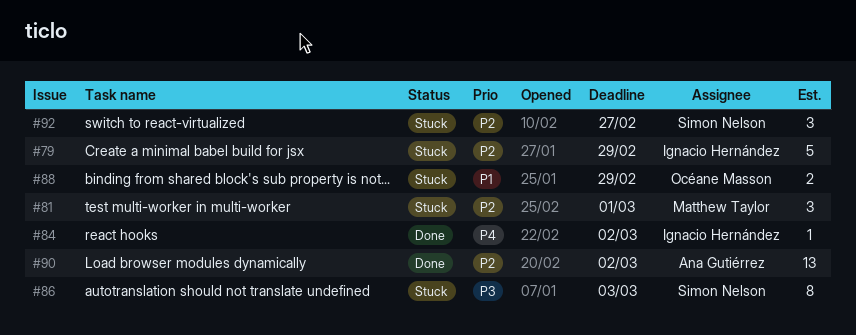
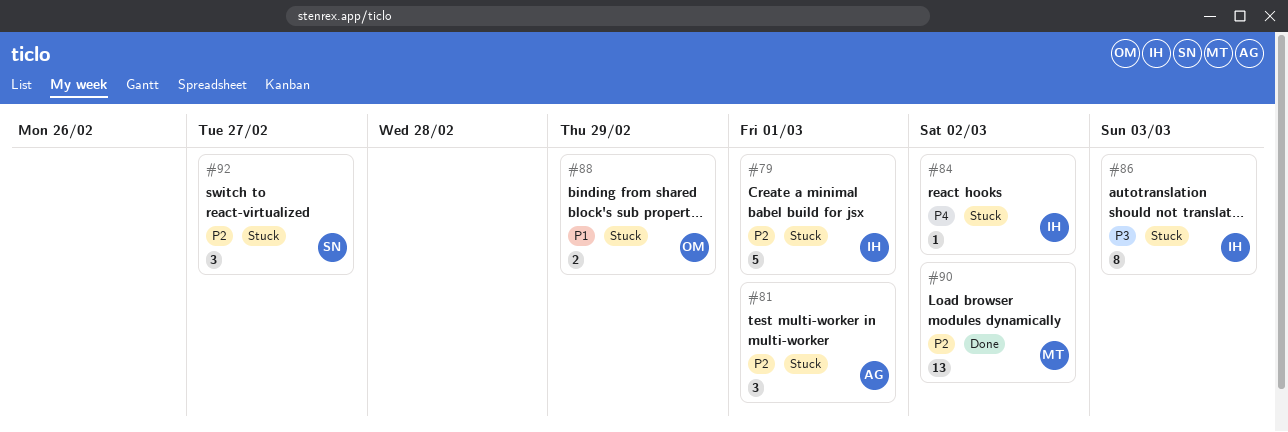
#79, due: Feb 29 -> Mar 1
#81, owner: Matthew Taylor -> Ana Gutiérrez
#84, status: Done -> Stuck
#86, owner: Simon Nelson -> Ignacio Hernández
#90, owner: Ana Gutiérrez -> Matthew Taylor

